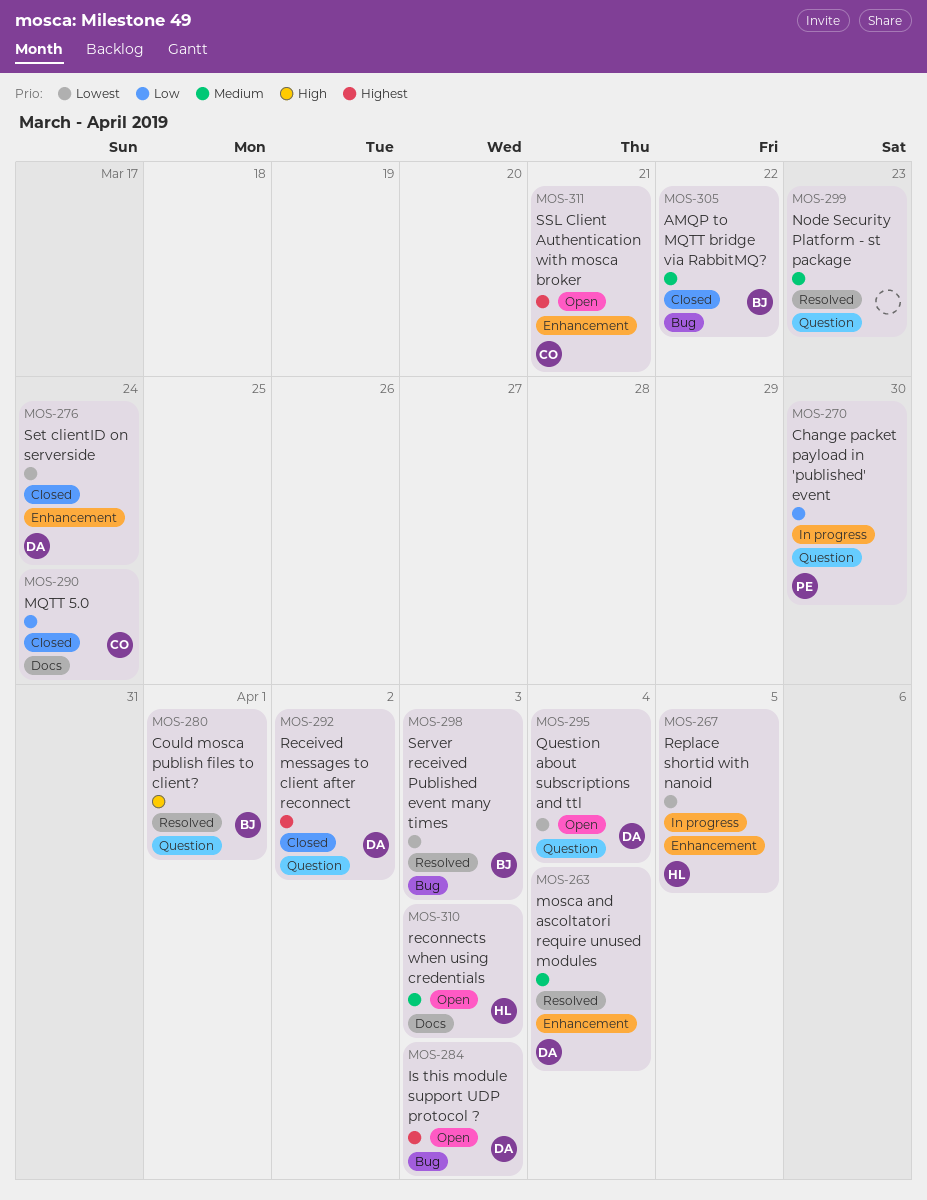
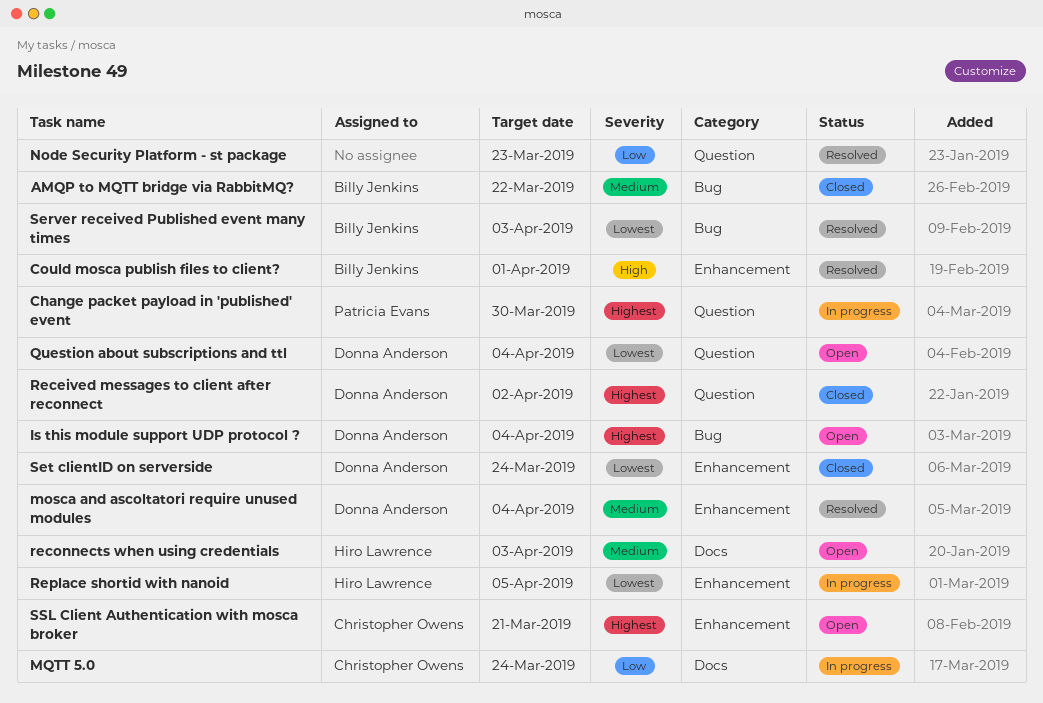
Change packet payload in 'published' event, priority: Low -> Highest
Could mosca publish files to client?, label: Question -> Enhancement
Is this module support UDP protocol ?, due: Apr 3 -> Apr 4
MQTT 5.0, status: Closed -> In progress
Node Security Platform - st package, priority: Medium -> Low

